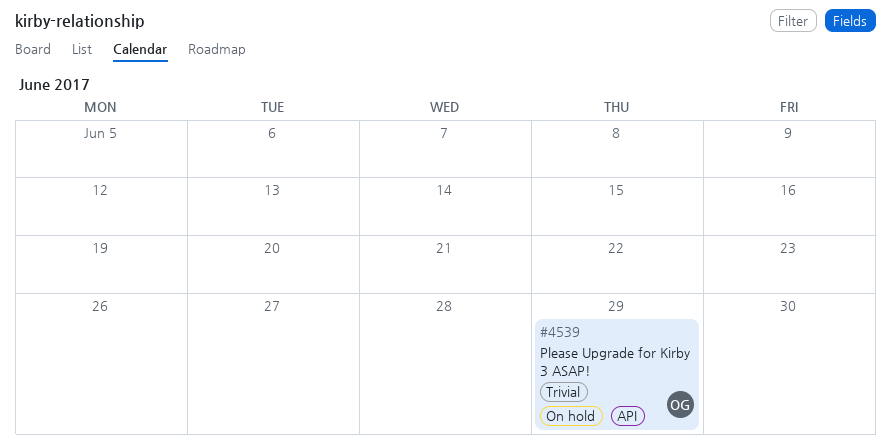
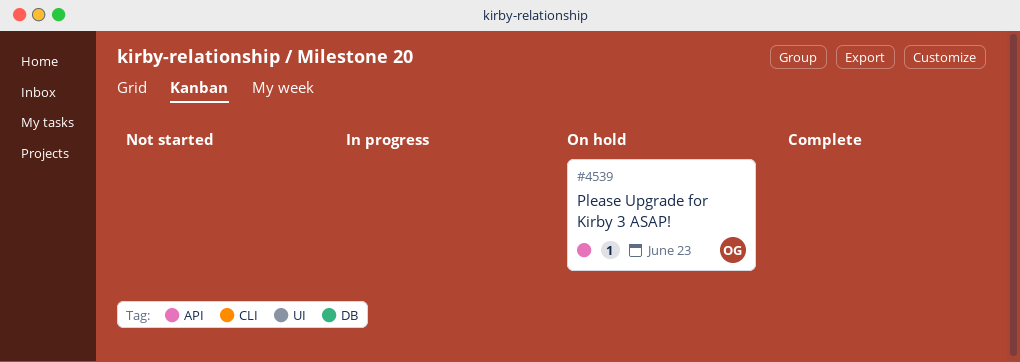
#4539, due: Jun 29 -> Jun 23

